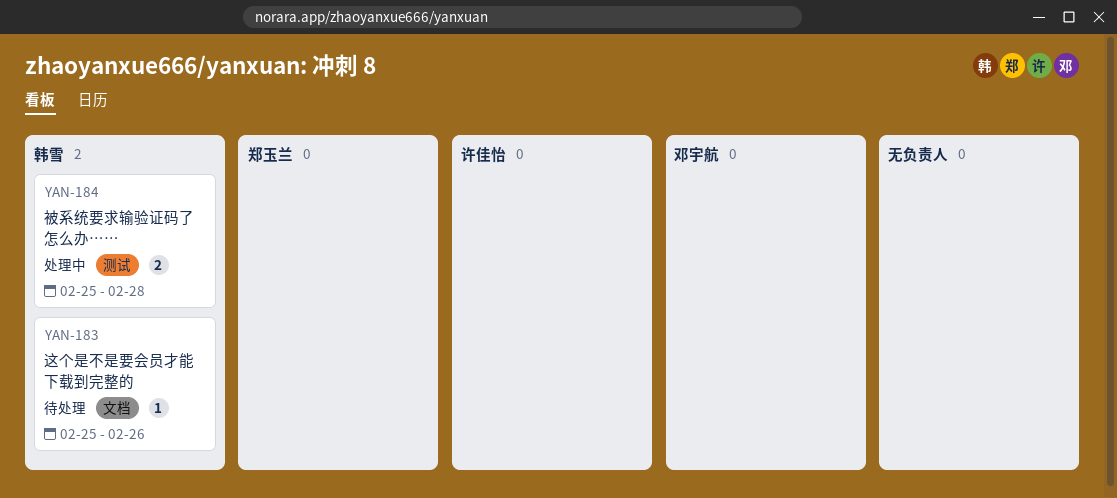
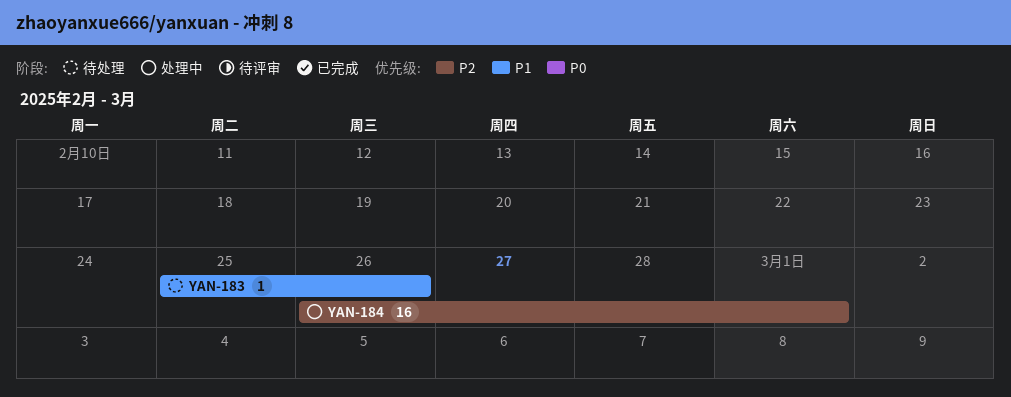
YAN-184, estimate: 2 -> 16
YAN-184, start: Feb 25 -> Feb 26
YAN-184, due: Feb 28 -> Mar 1

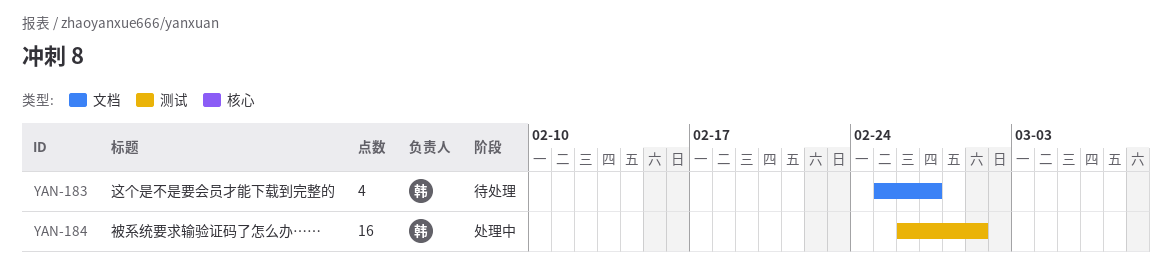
YAN-183, estimate: 1 -> 4
YAN-183, due: Feb 26 -> Feb 27

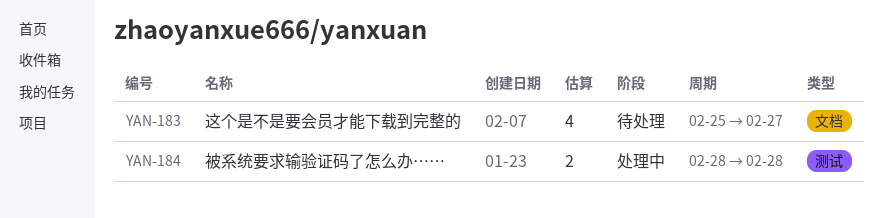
YAN-184, estimate: 16 -> 2
YAN-184, start: Feb 26 -> Feb 28
YAN-184, due: Mar 1 -> Feb 28

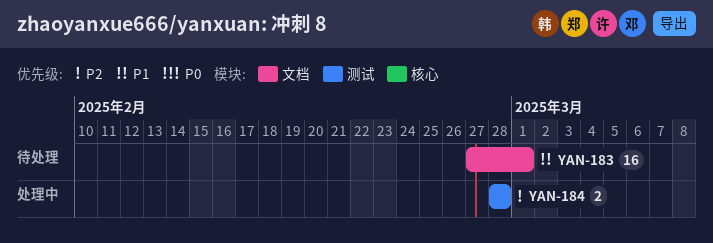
YAN-183, estimate: 4 -> 16
YAN-183, start: Feb 25 -> Feb 27
YAN-183, due: Feb 27 -> Mar 1

